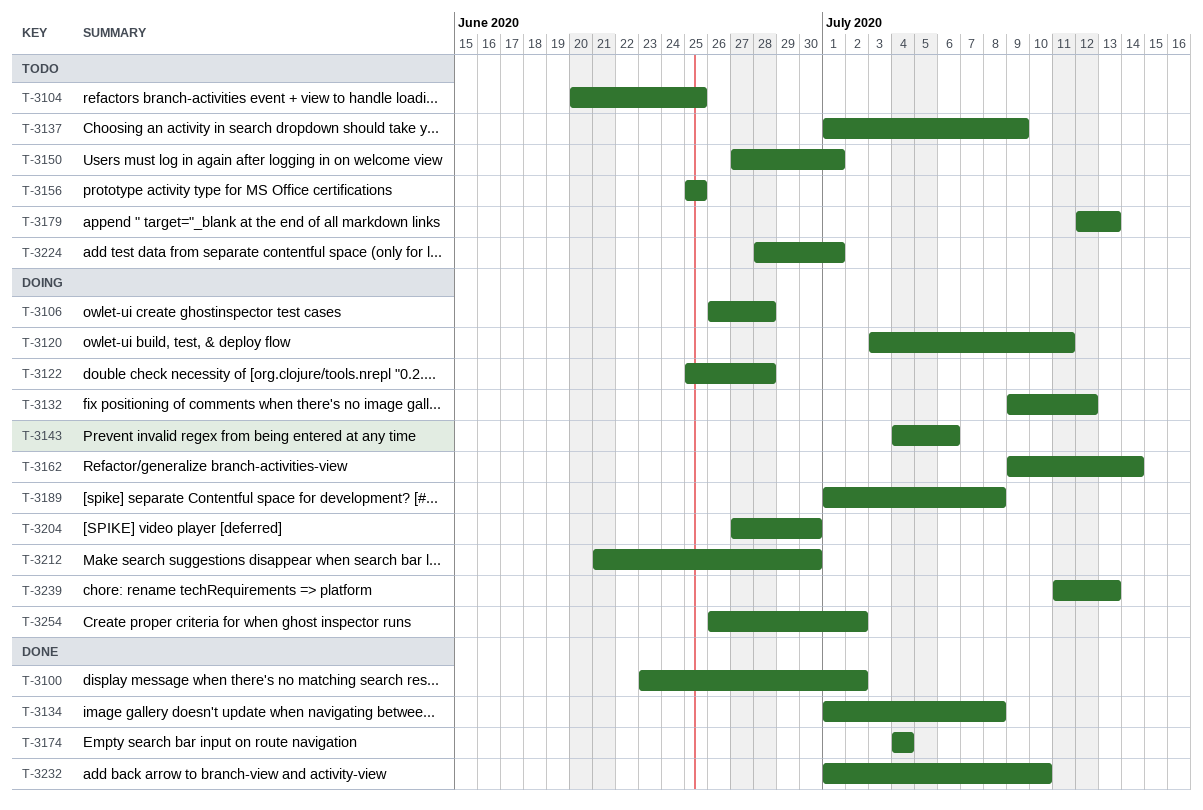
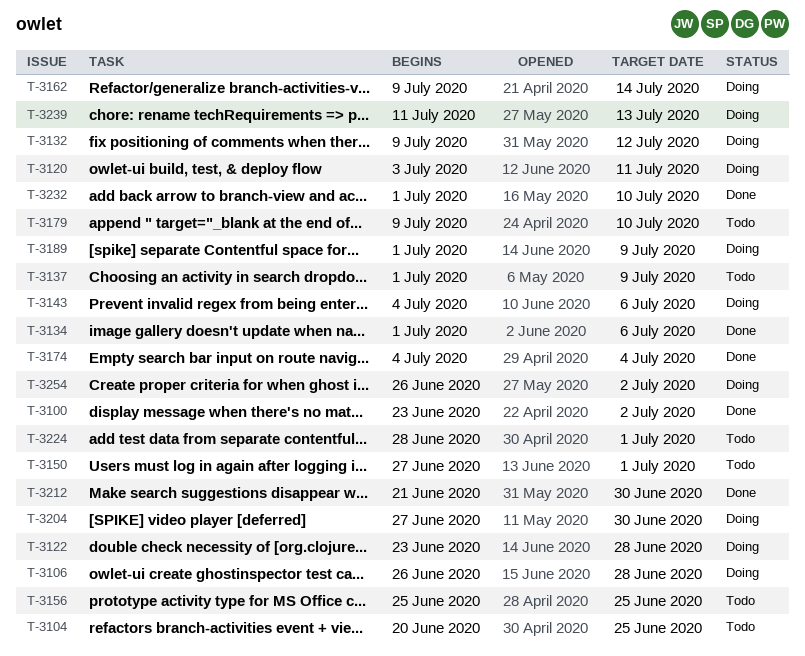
T-3122, start: Jun 25 -> Jun 23
T-3134, due: Jul 8 -> Jul 6
T-3179, start: Jul 12 -> Jul 9
T-3179, due: Jul 13 -> Jul 10
T-3189, due: Jul 8 -> Jul 9
T-3212, status: Doing -> Done

